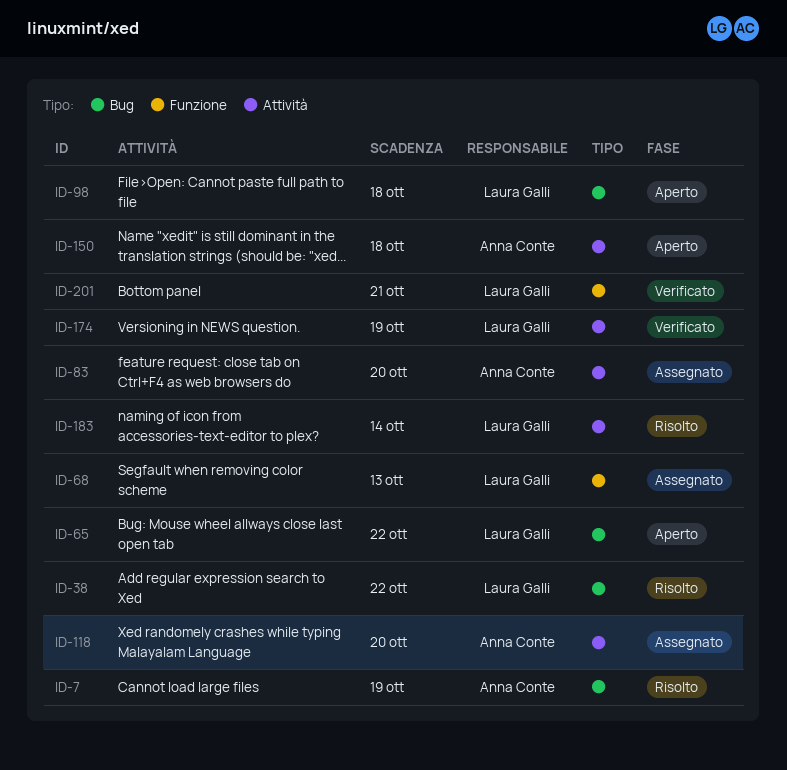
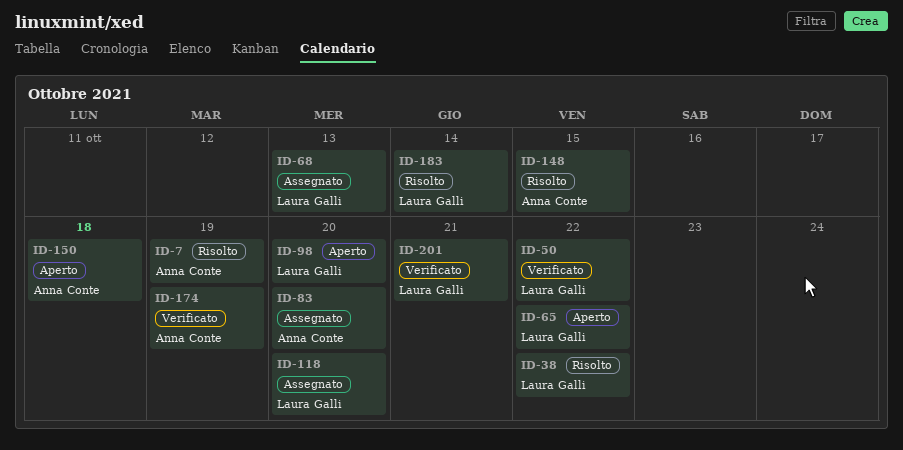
ID-50: none -> present
ID-98, due: Oct 18 -> Oct 20
ID-118, owner: Anna Conte -> Laura Galli
ID-148: none -> present
ID-174, owner: Laura Galli -> Anna Conte

